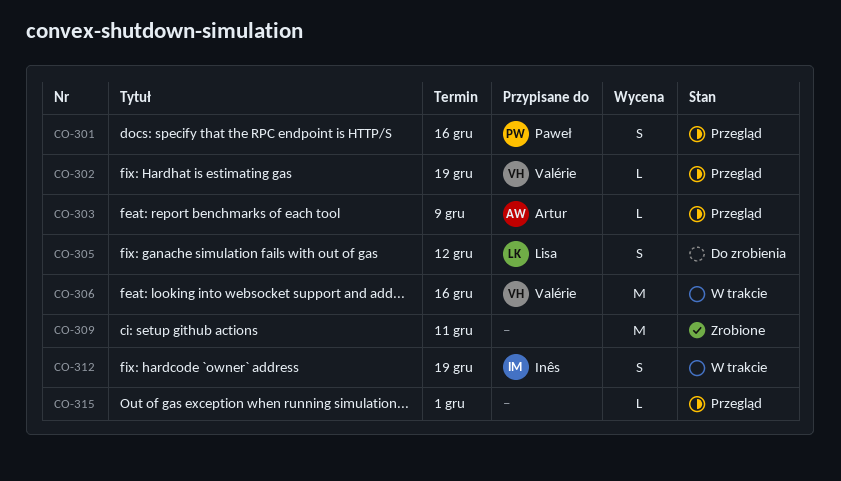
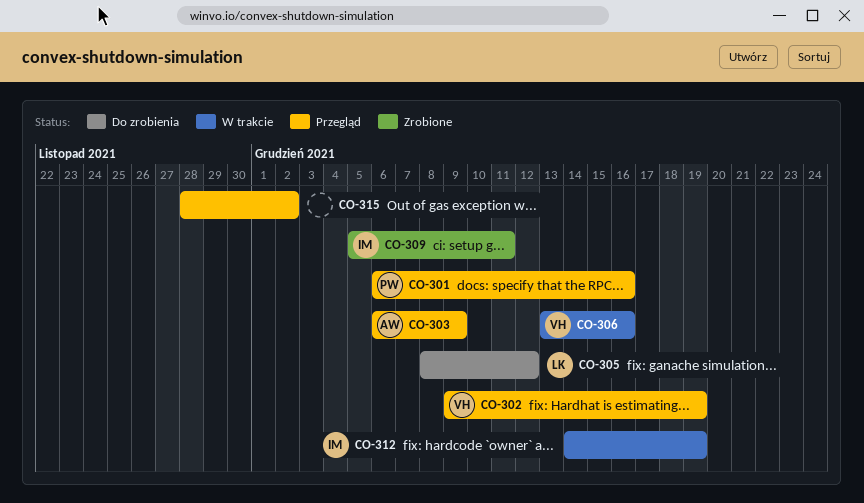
CO-309, owner: none -> Inês
CO-315, due: Dec 1 -> Dec 2

